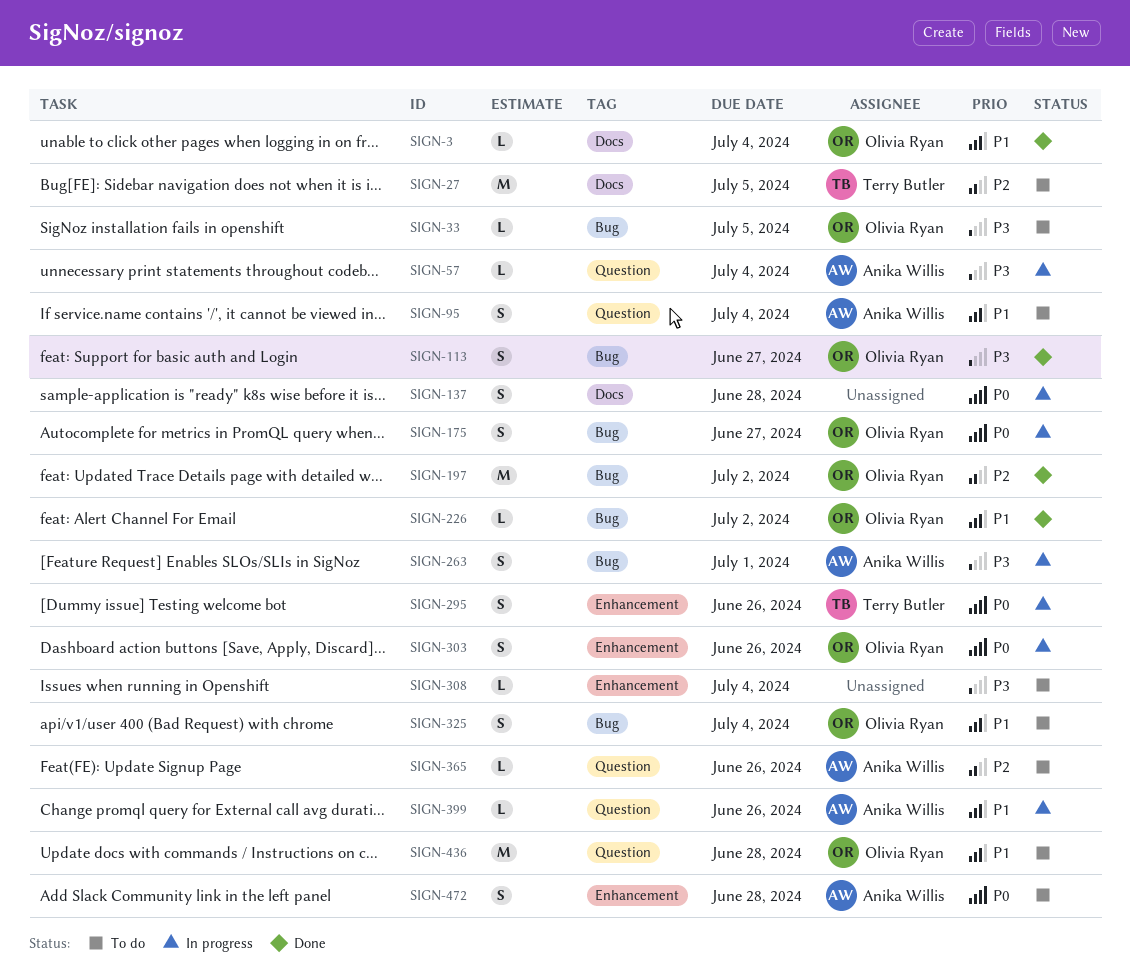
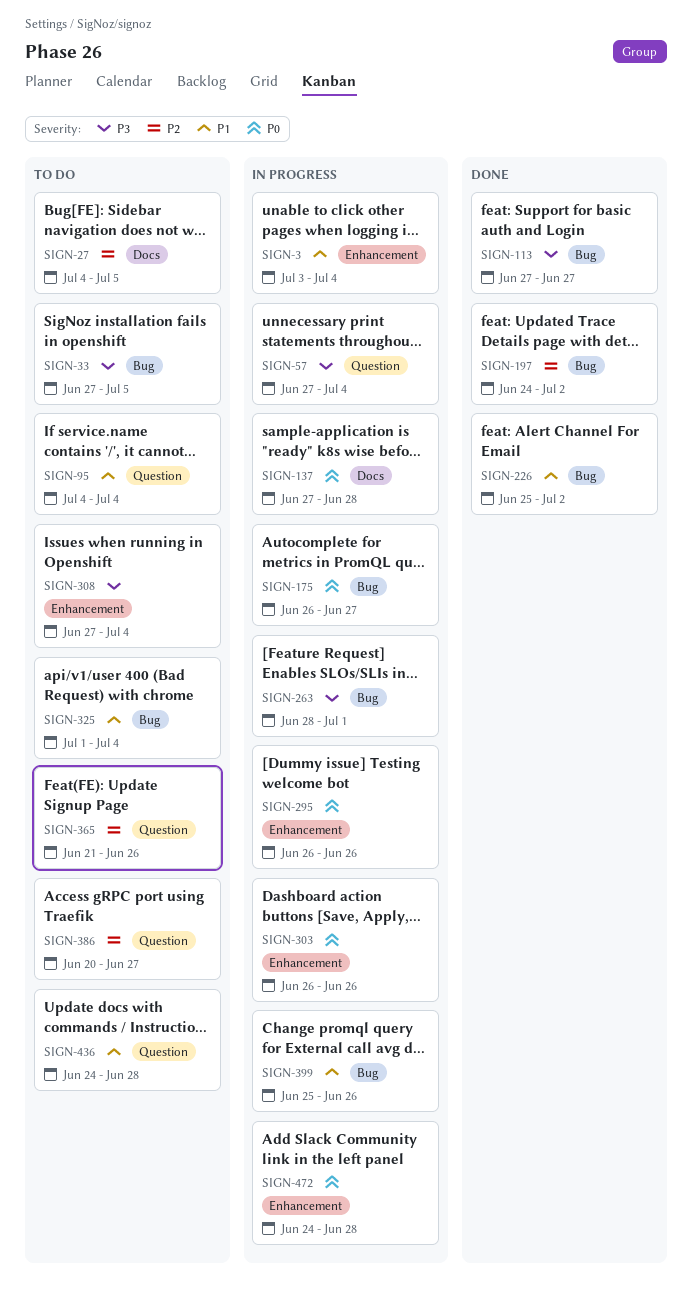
SIGN-3, status: Done -> In progress
SIGN-3, label: Docs -> Enhancement
SIGN-386: none -> present
SIGN-399, label: Question -> Bug
SIGN-472, status: To do -> In progress

